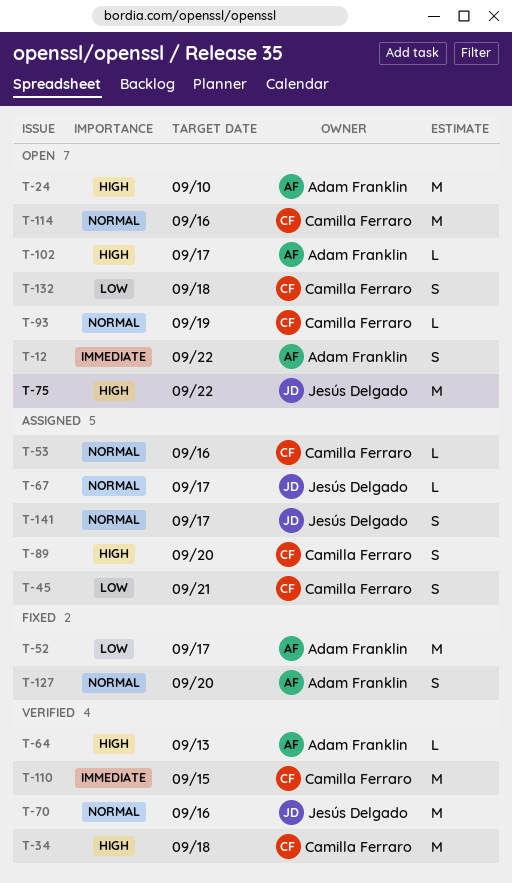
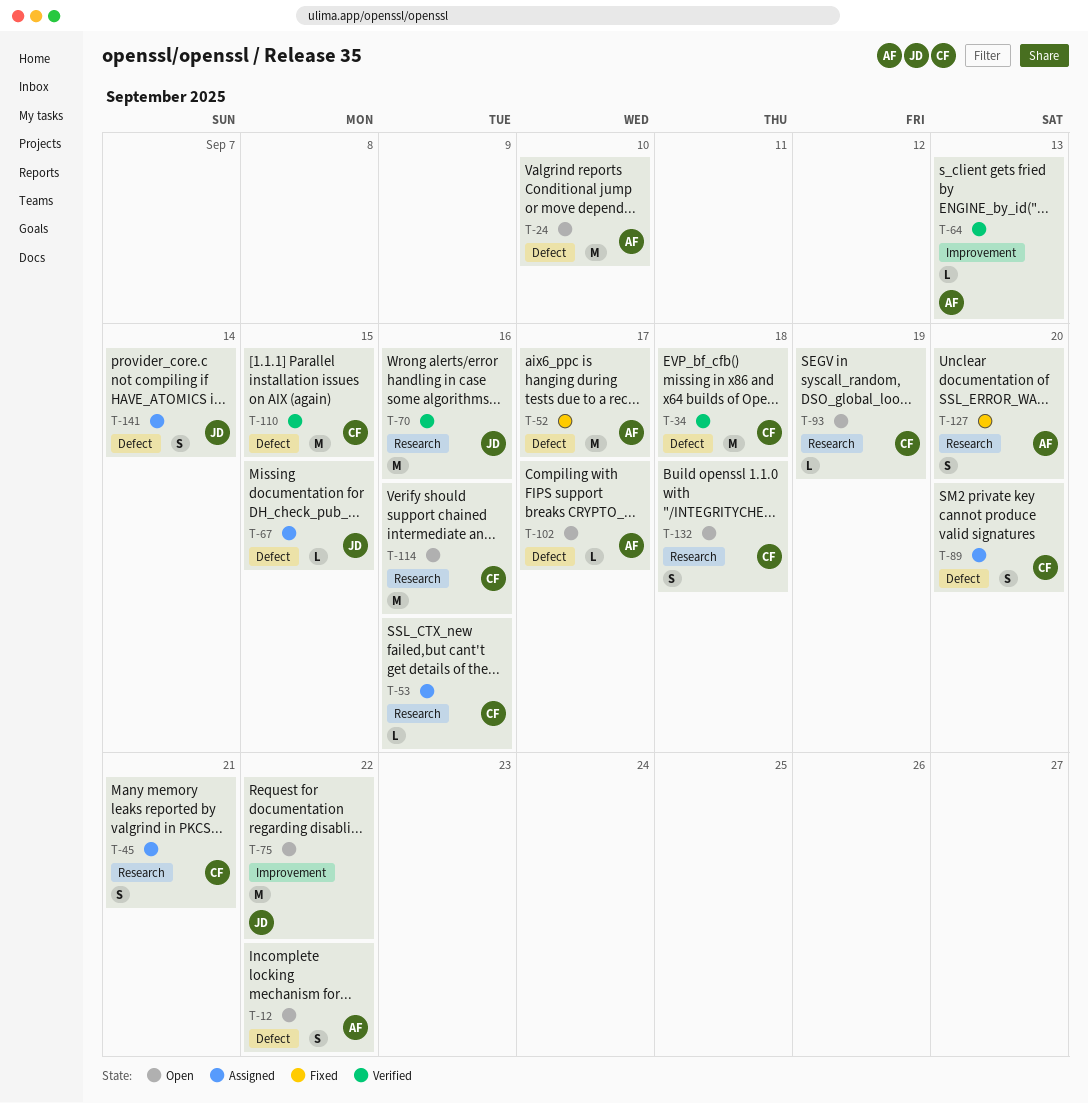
T-67, due: Sep 17 -> Sep 15
T-141, due: Sep 17 -> Sep 14

